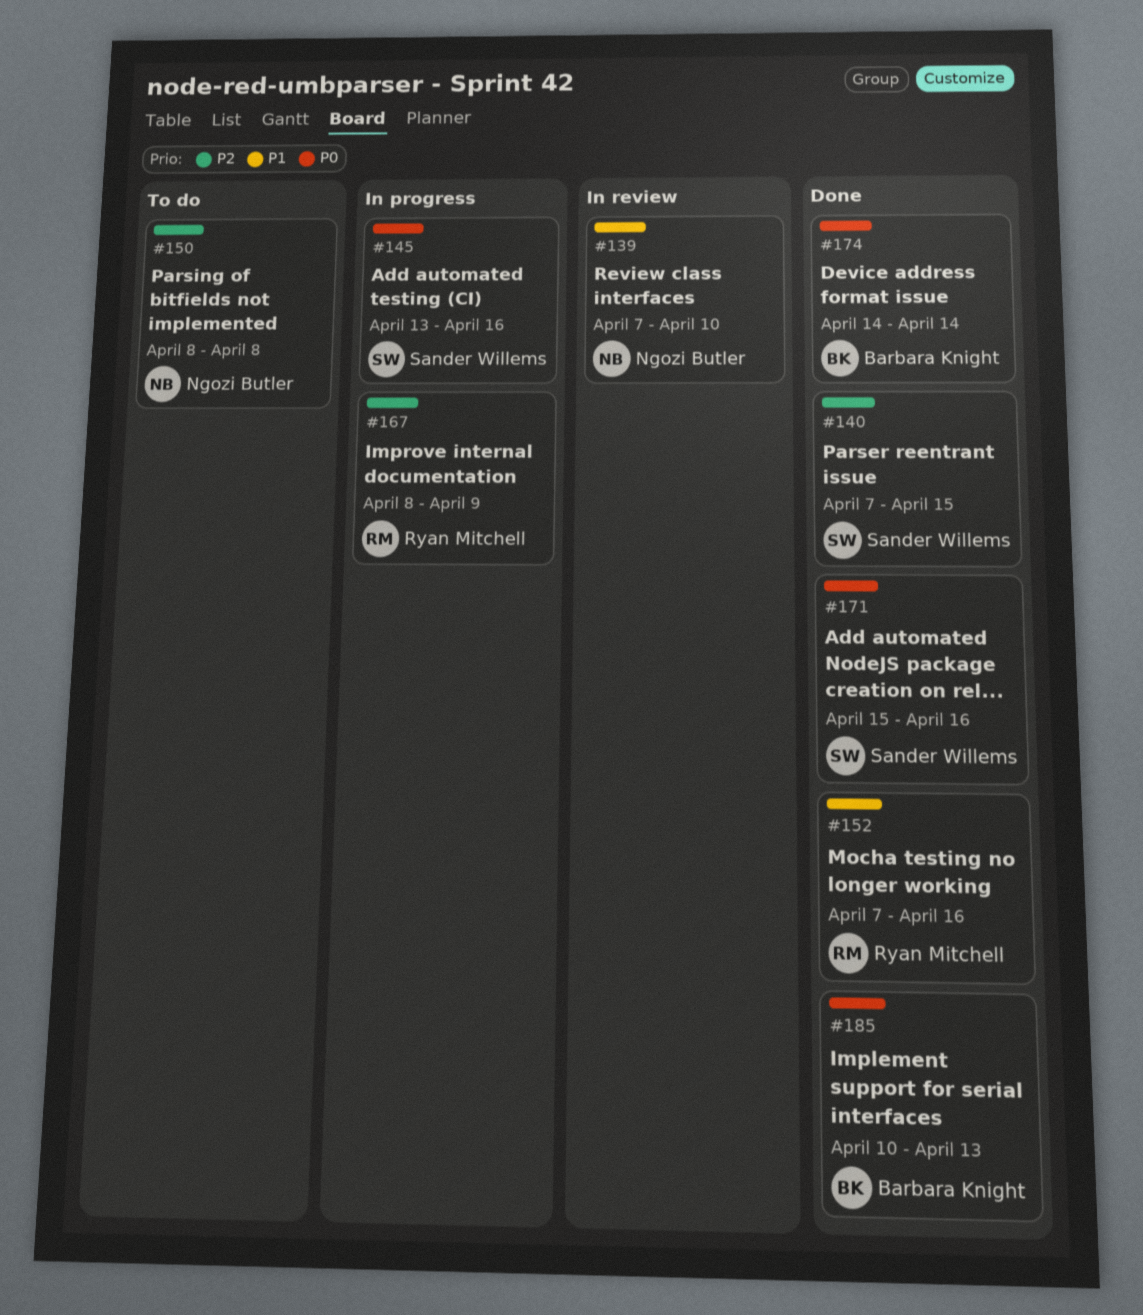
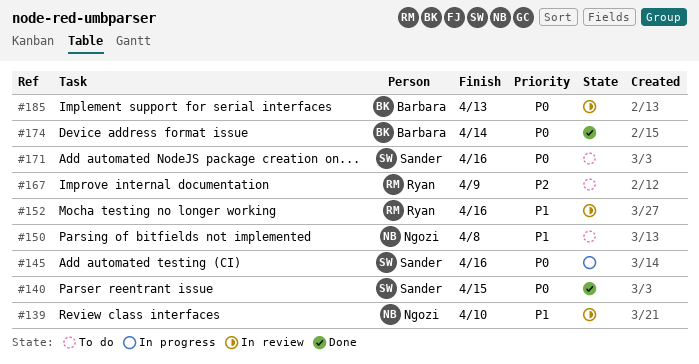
#140, priority: P2 -> P0
#150, priority: P2 -> P1
#152, status: Done -> In review
#167, status: In progress -> To do
#171, status: Done -> To do
#185, status: Done -> In review

